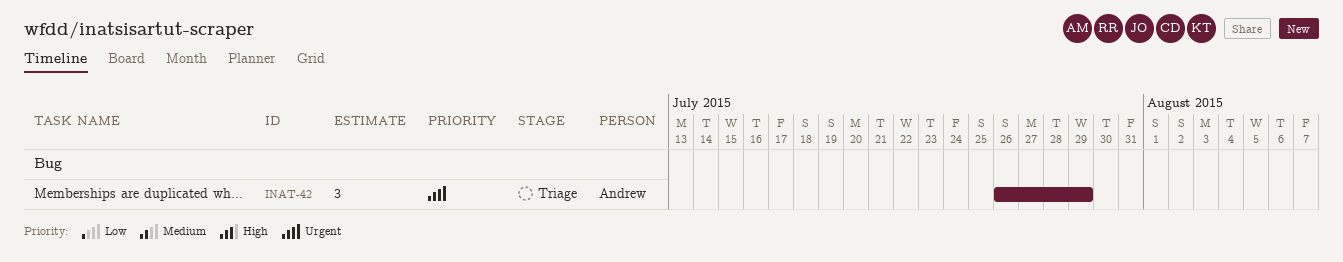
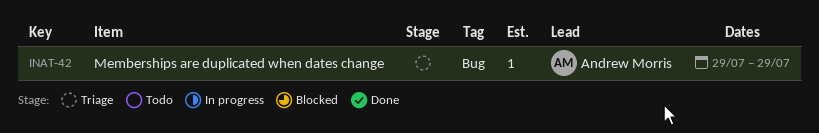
INAT-42, estimate: 3 -> 1
INAT-42, start: Jul 26 -> Jul 29

